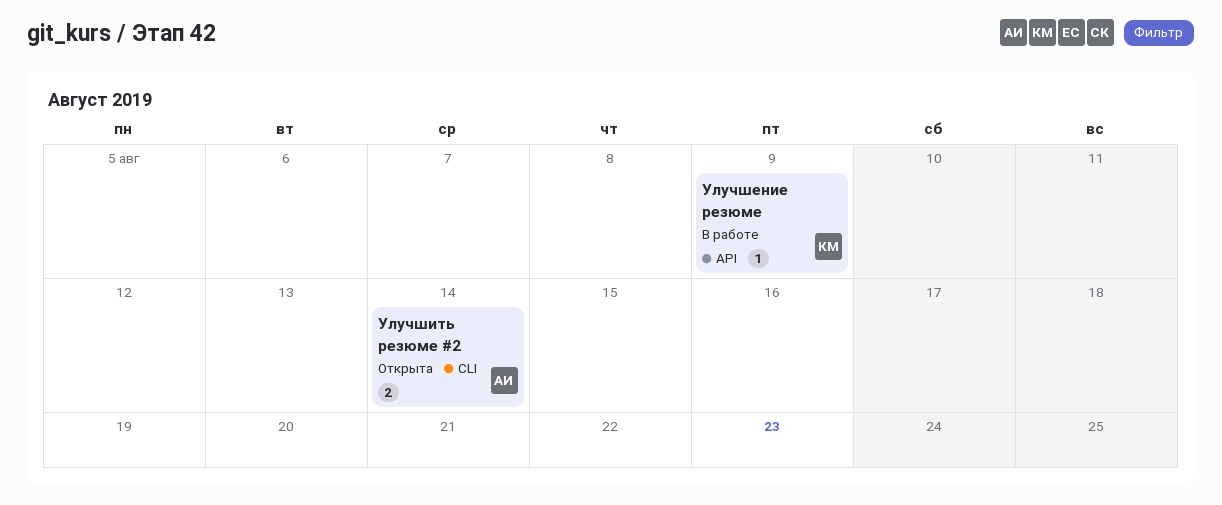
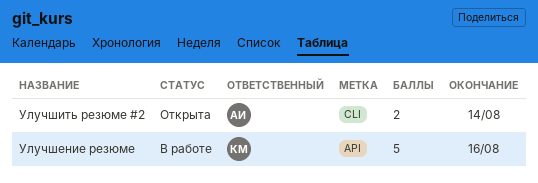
Улучшение резюме, estimate: 1 -> 5
Улучшение резюме, due: Aug 9 -> Aug 16

